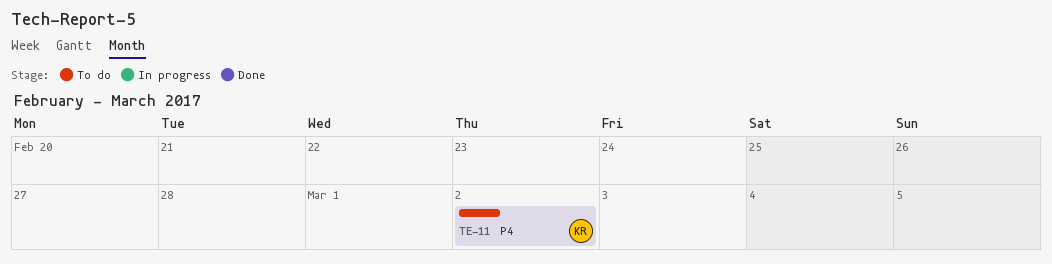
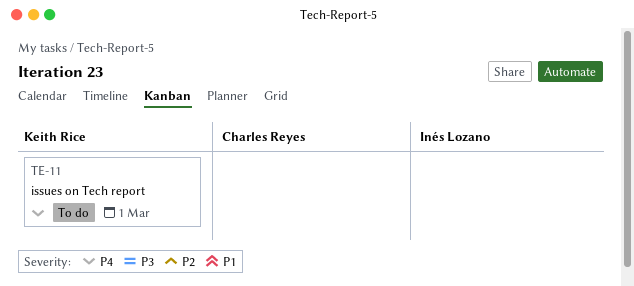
TE-11, due: Mar 2 -> Mar 1

